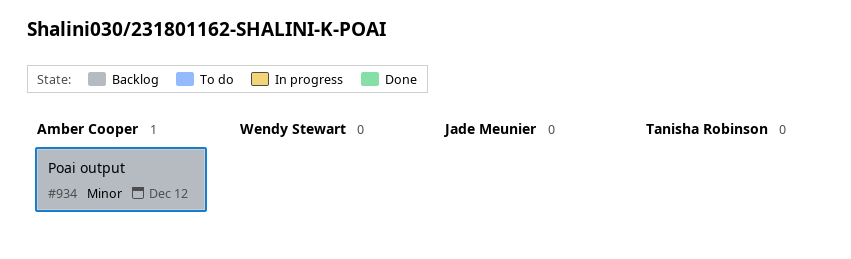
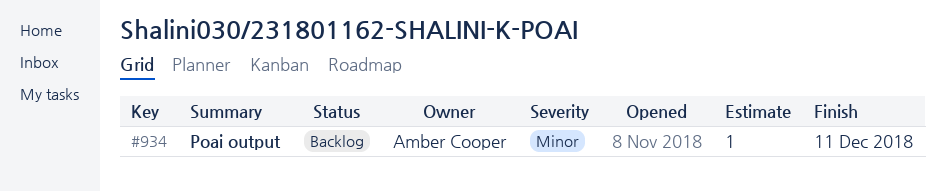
#934, due: Dec 12 -> Dec 11

